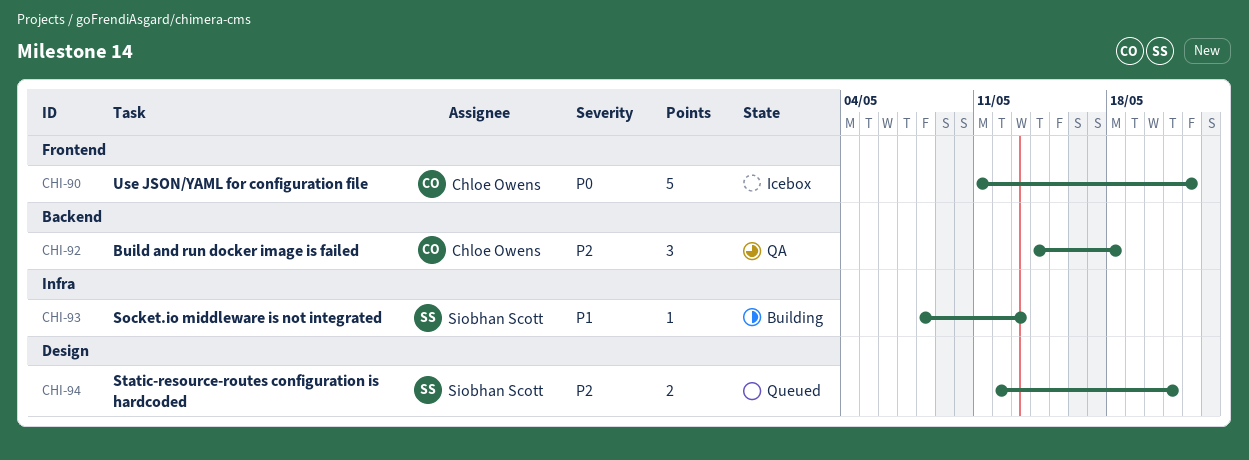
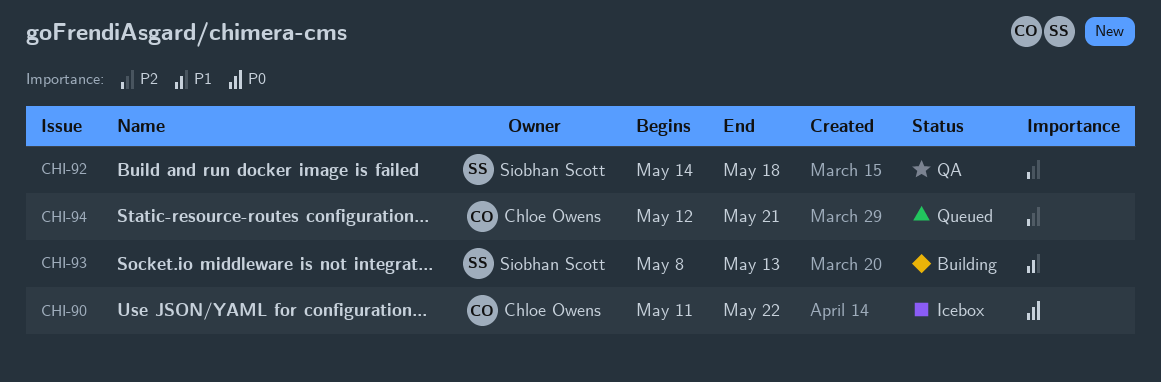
CHI-92, owner: Chloe Owens -> Siobhan Scott
CHI-94, owner: Siobhan Scott -> Chloe Owens

